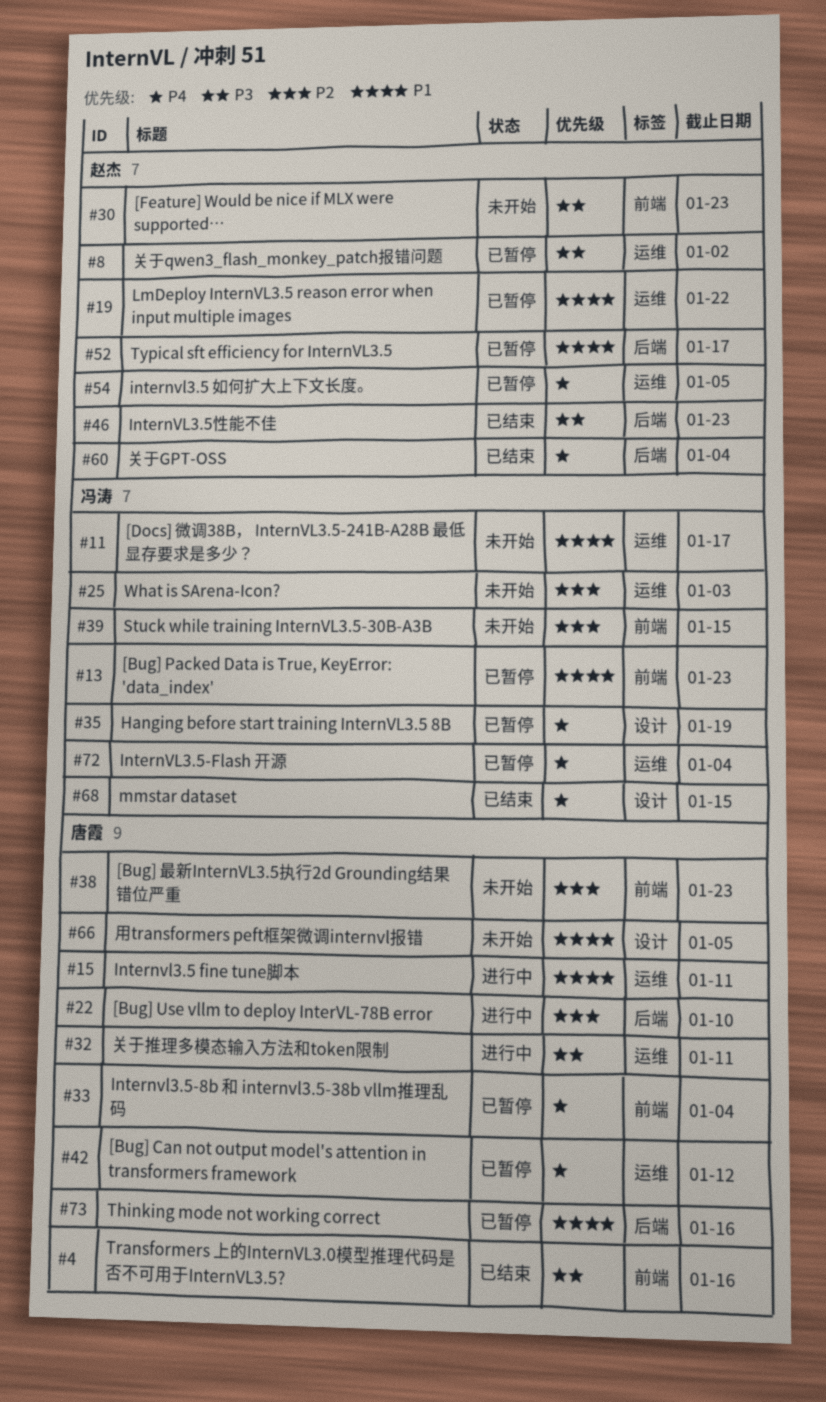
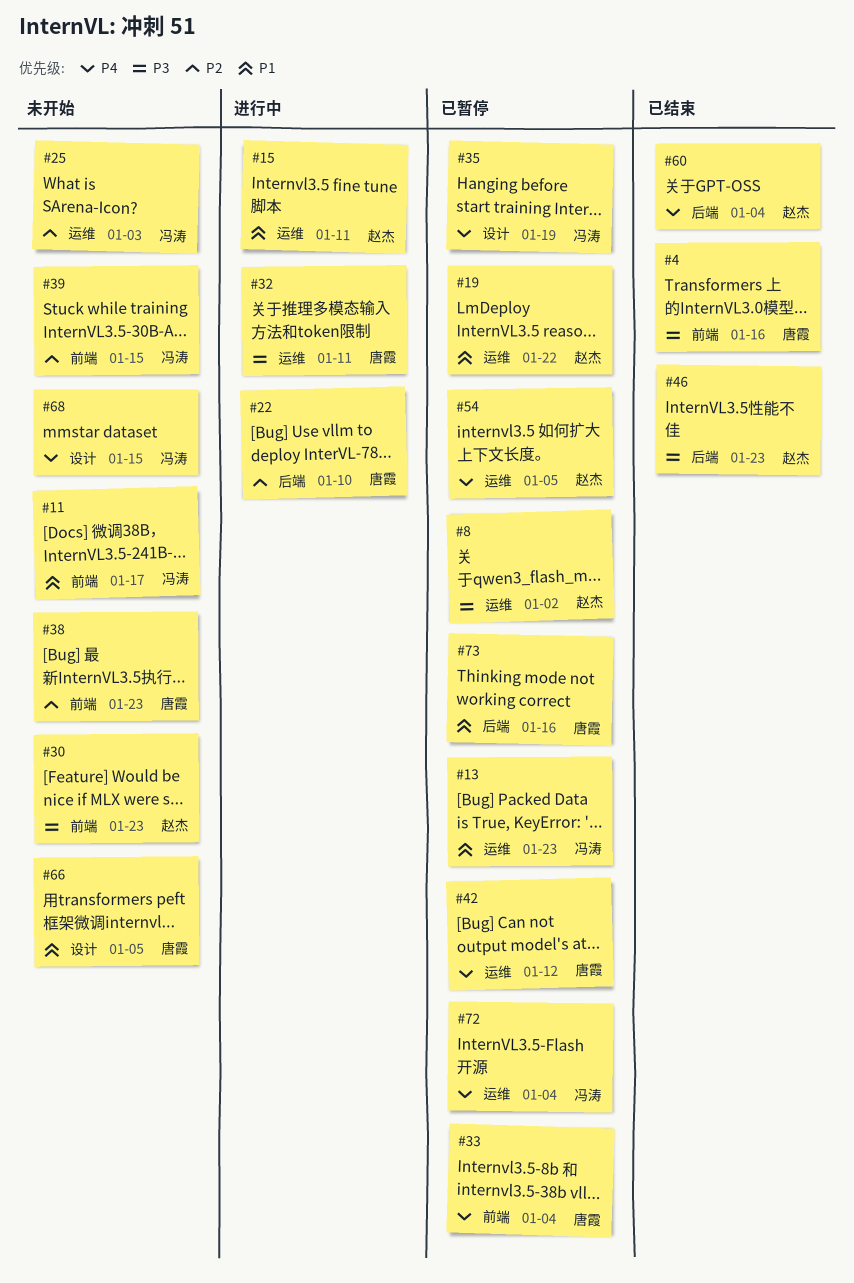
#11, label: 运维 -> 前端
#13, label: 前端 -> 运维
#15, owner: 唐霞 -> 赵杰
#52: present -> none
#68, status: 已结束 -> 未开始

